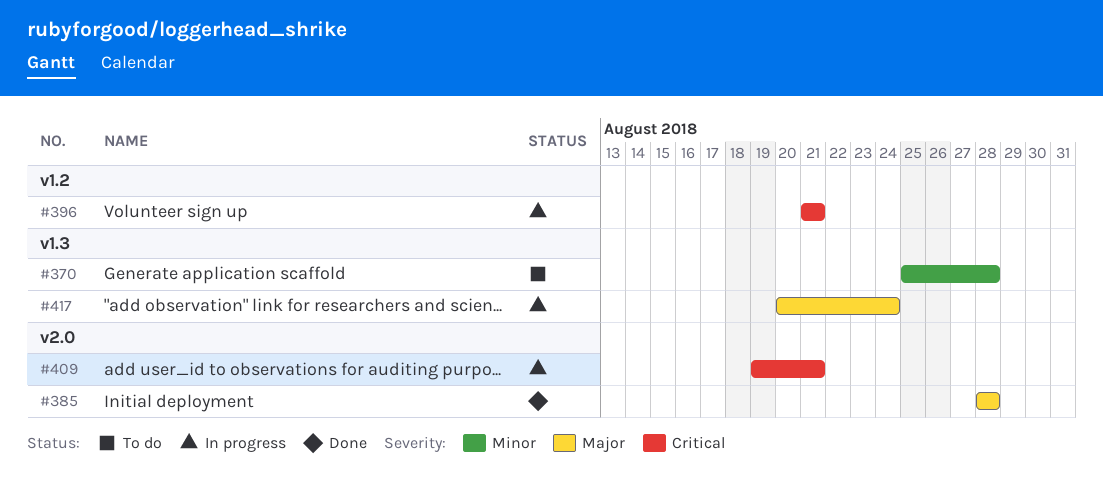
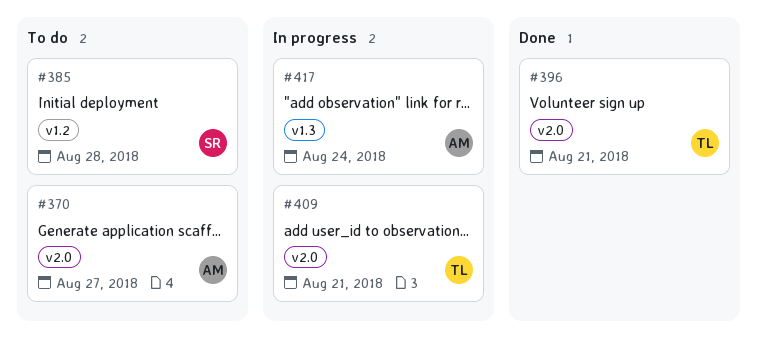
#370, label: v1.3 -> v2.0
#370, due: Aug 28 -> Aug 27
#385, status: Done -> To do
#385, label: v2.0 -> v1.2
#396, status: In progress -> Done
#396, label: v1.2 -> v2.0

